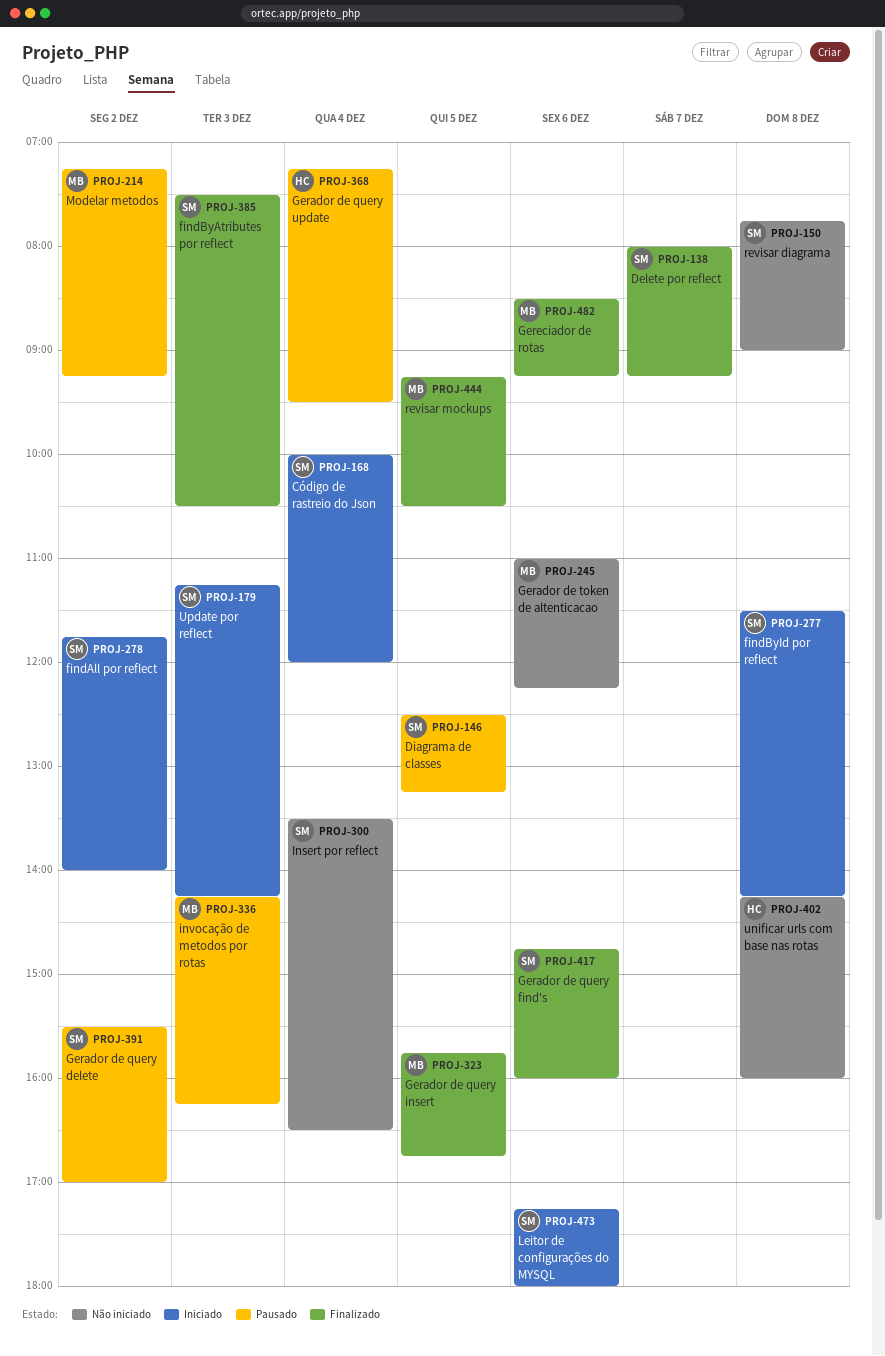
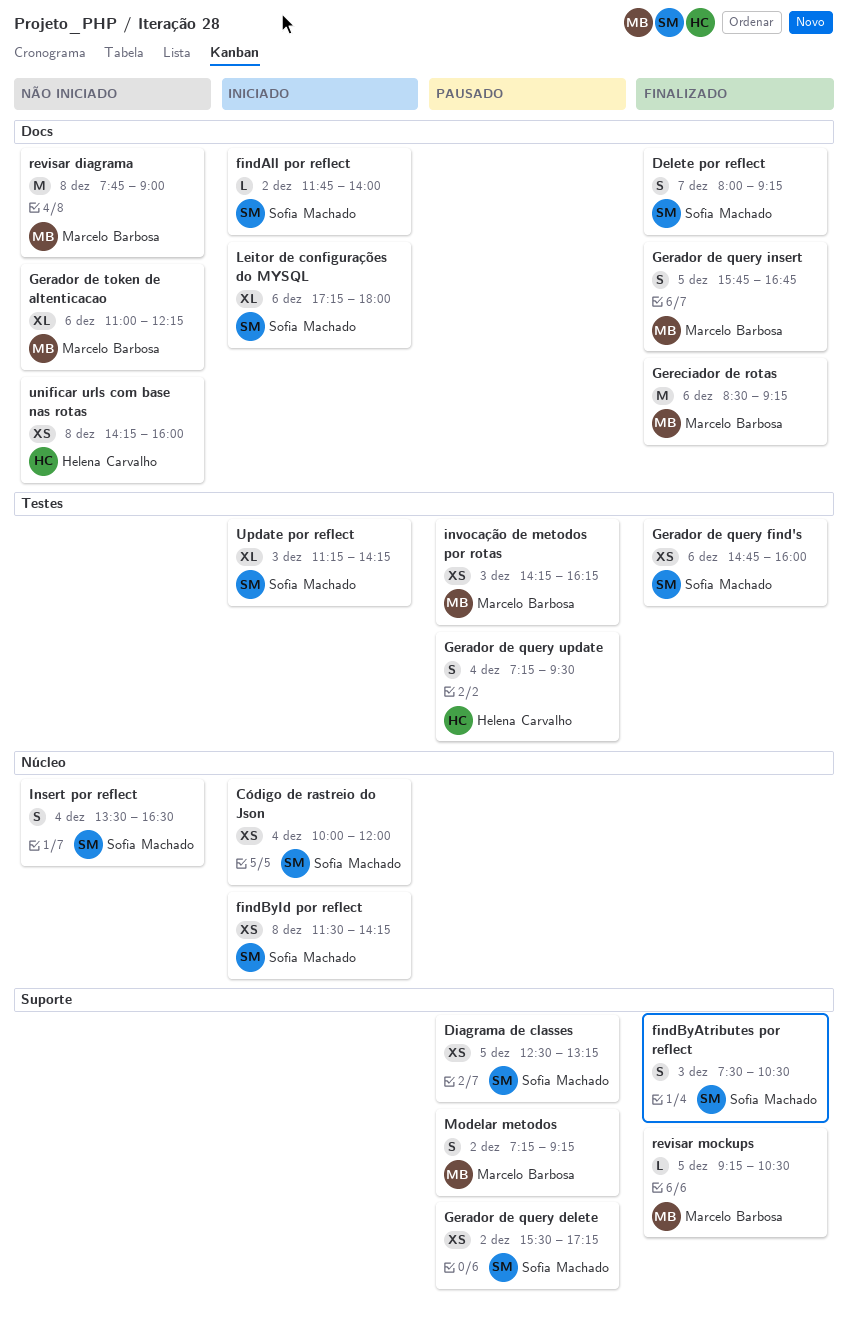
Gerador de query delete, ends: 17:00 -> 17:15
revisar diagrama, owner: Sofia Machado -> Marcelo Barbosa

